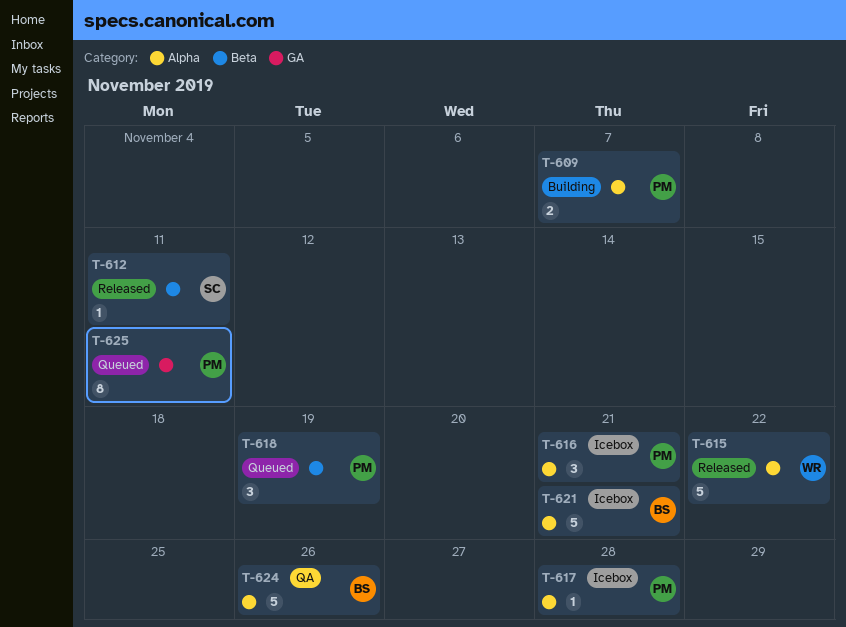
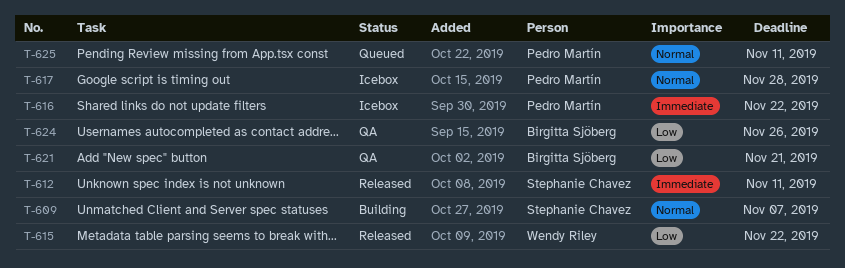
T-609, owner: Pedro Martín -> Stephanie Chavez
T-616, due: Nov 21 -> Nov 22
T-618: present -> none
T-621, status: Icebox -> QA

